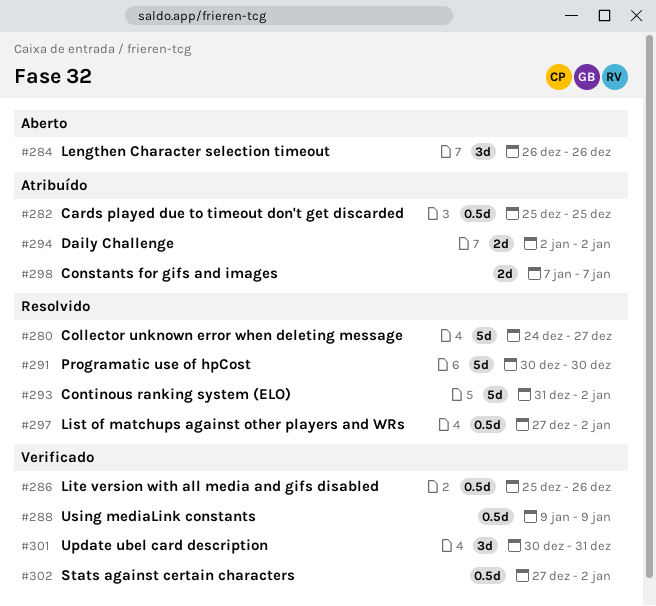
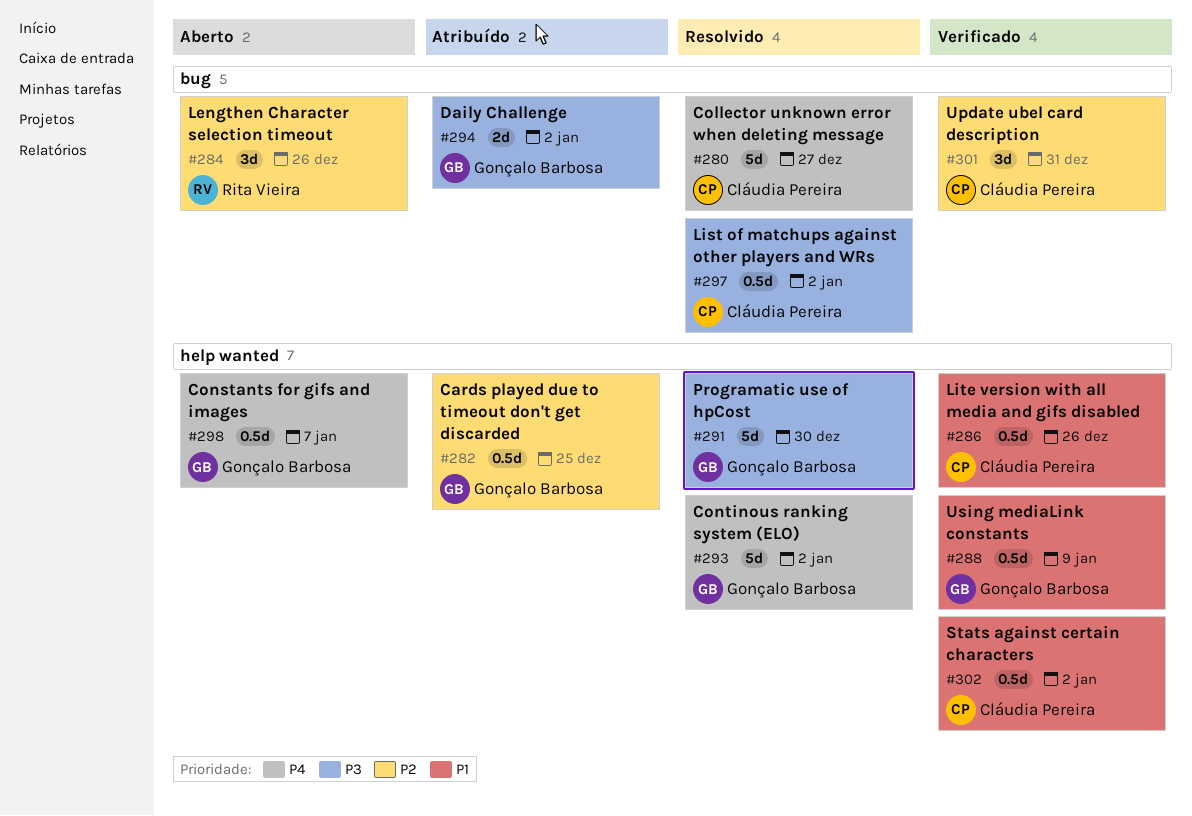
#298, status: Atribuído -> Aberto
#298, estimate: 2d -> 0.5d

